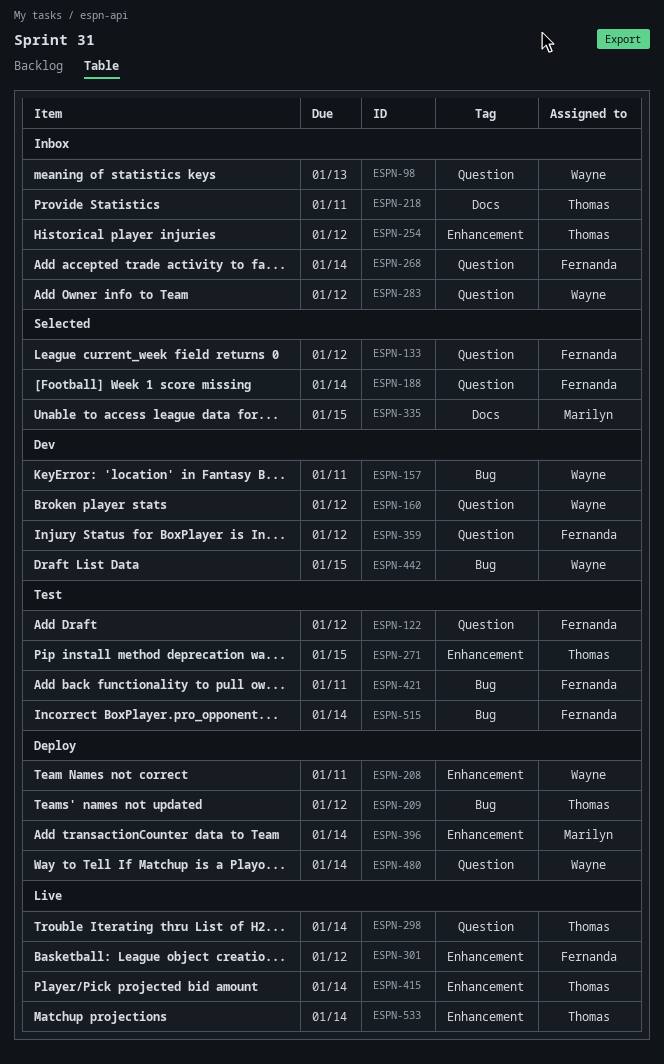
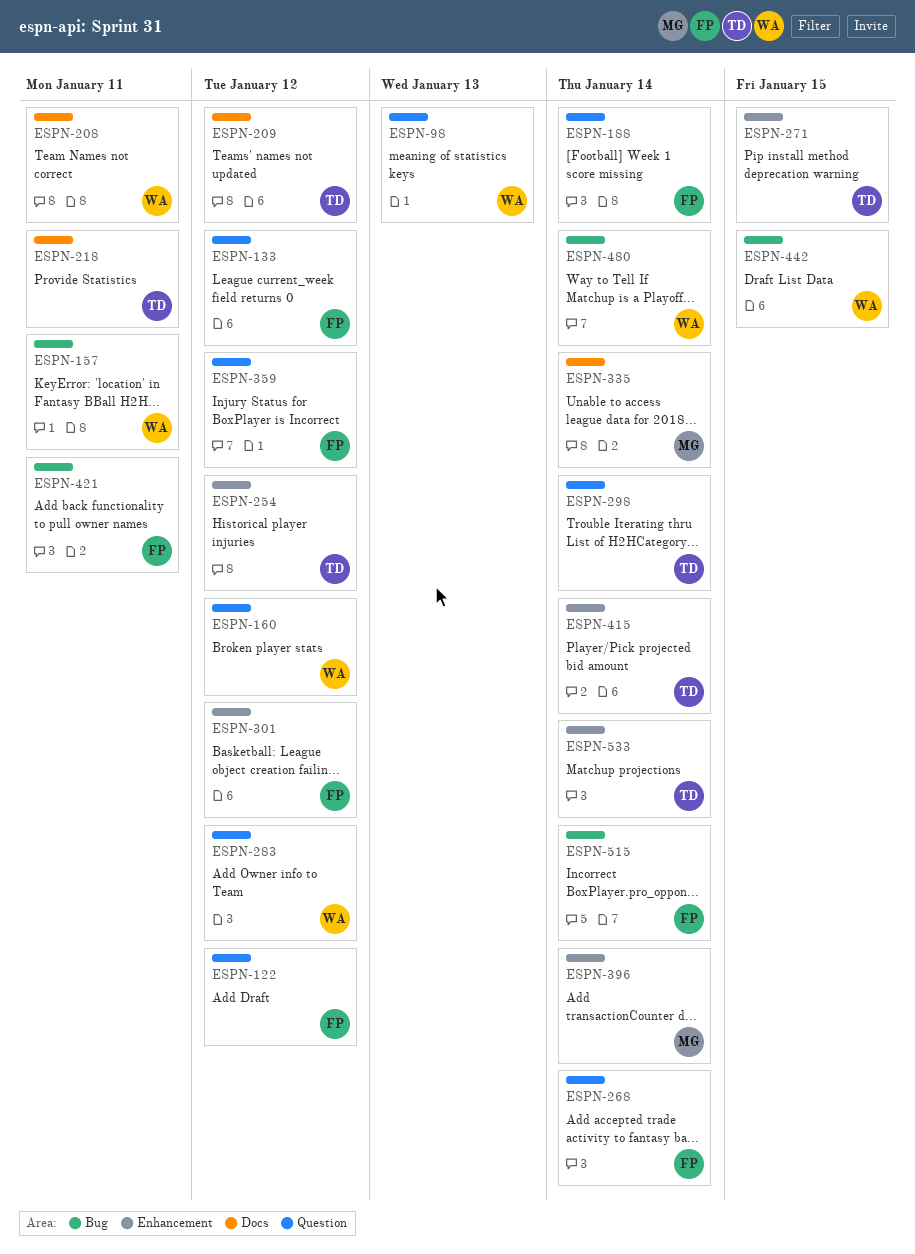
ESPN-208, label: Enhancement -> Docs
ESPN-209, label: Bug -> Docs
ESPN-335, due: Jan 15 -> Jan 14
ESPN-480, label: Question -> Bug

